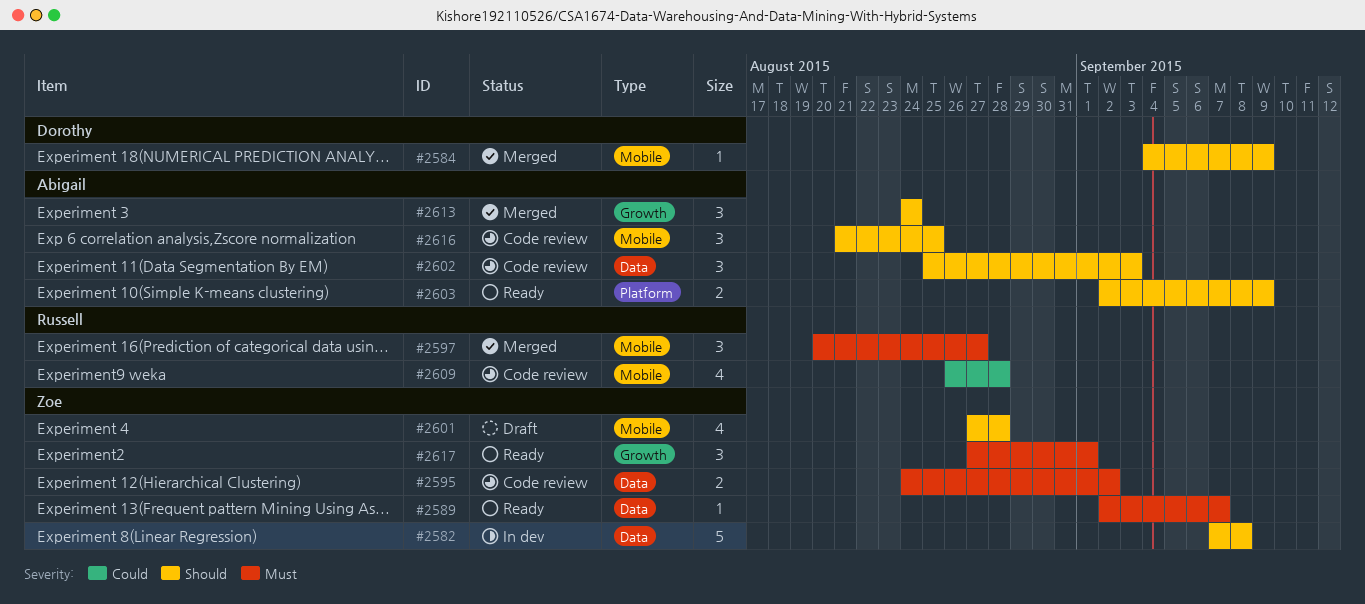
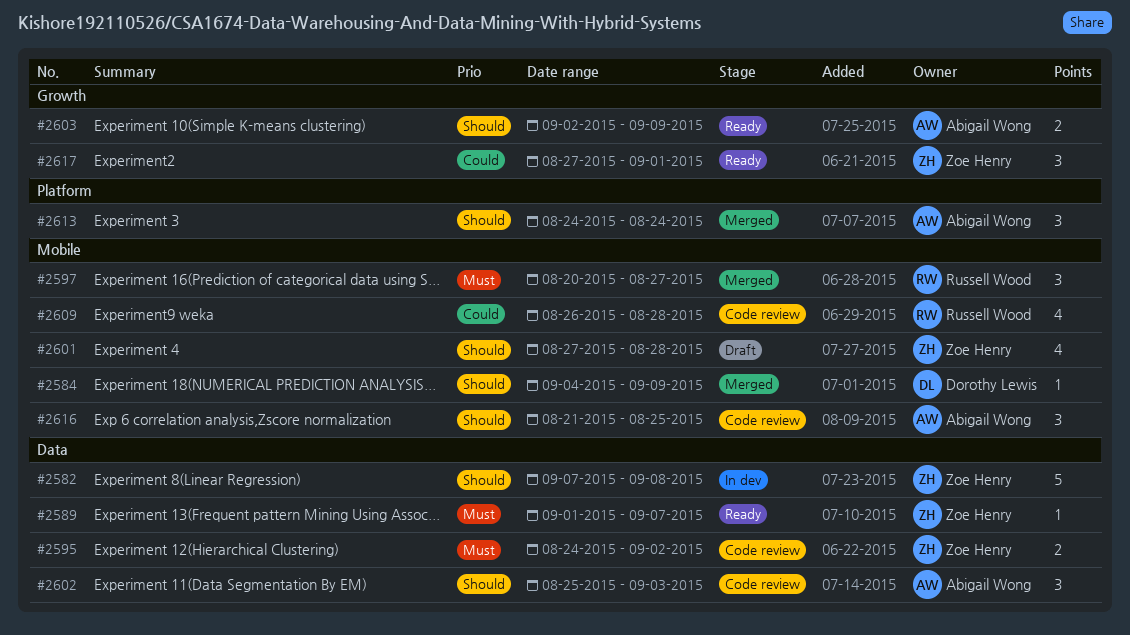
#2589, start: Sep 2 -> Sep 1
#2603, label: Platform -> Growth
#2613, label: Growth -> Platform
#2617, priority: Must -> Could

